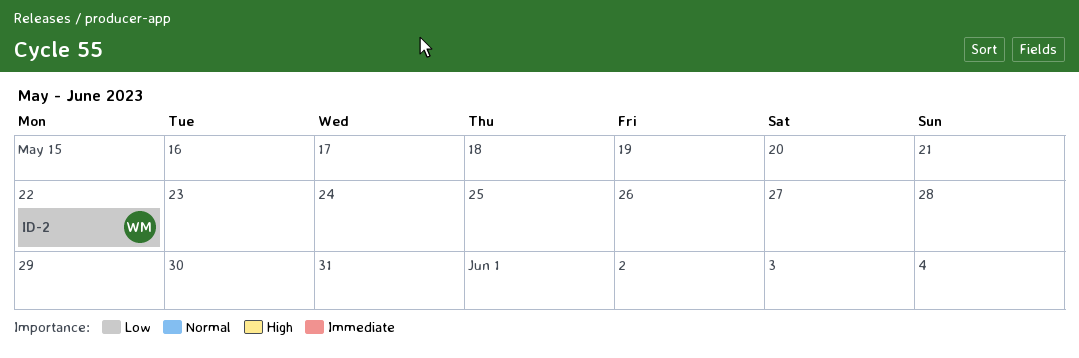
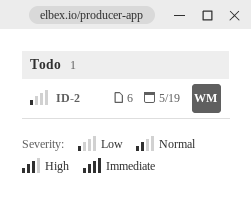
ID-2, due: May 22 -> May 19

